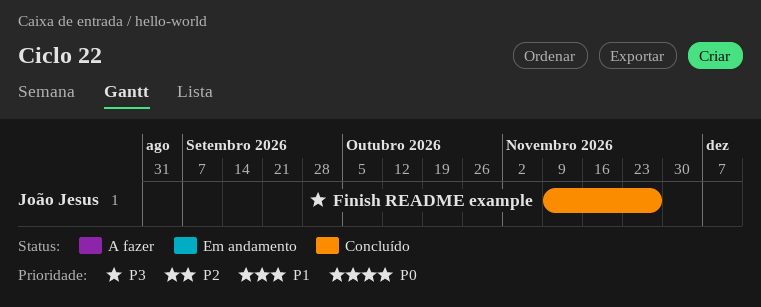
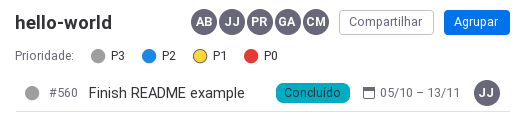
Finish README example, start: Nov 9 -> Oct 5
Finish README example, due: Nov 27 -> Nov 13

